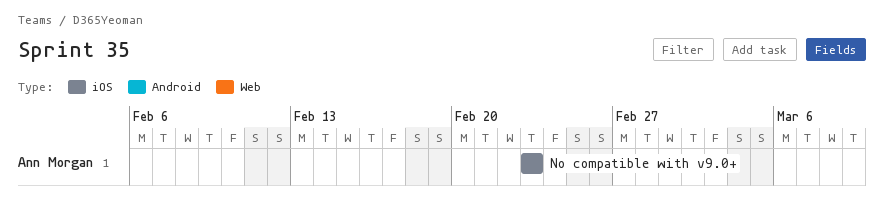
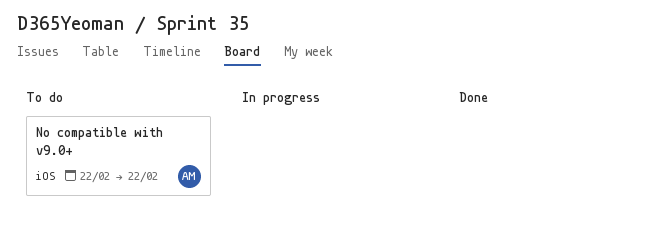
No compatible with v9.0+, start: Feb 23 -> Feb 22
No compatible with v9.0+, due: Feb 23 -> Feb 22

